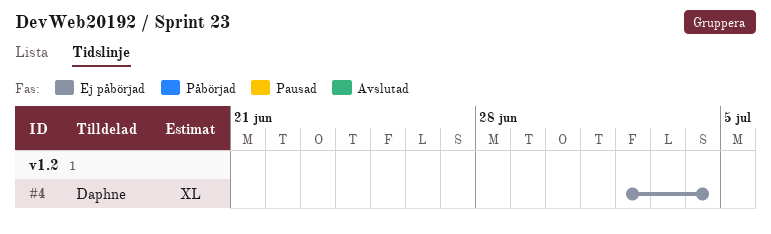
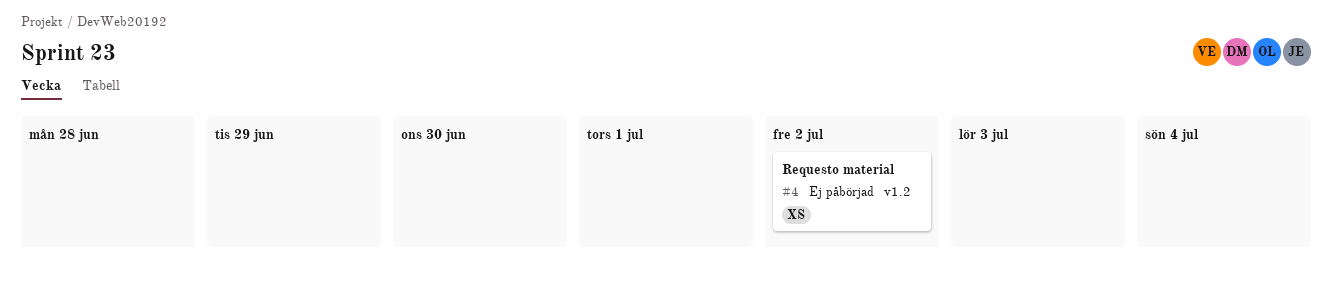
#4, estimate: XL -> XS
#4, due: Jul 4 -> Jul 2

